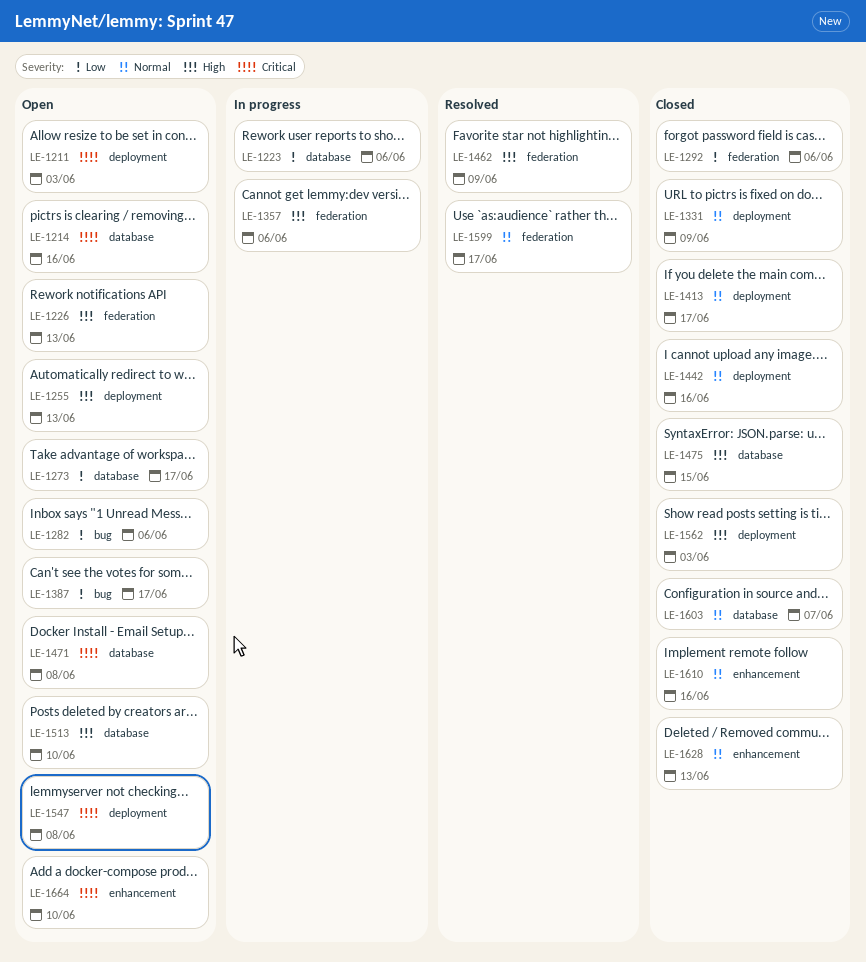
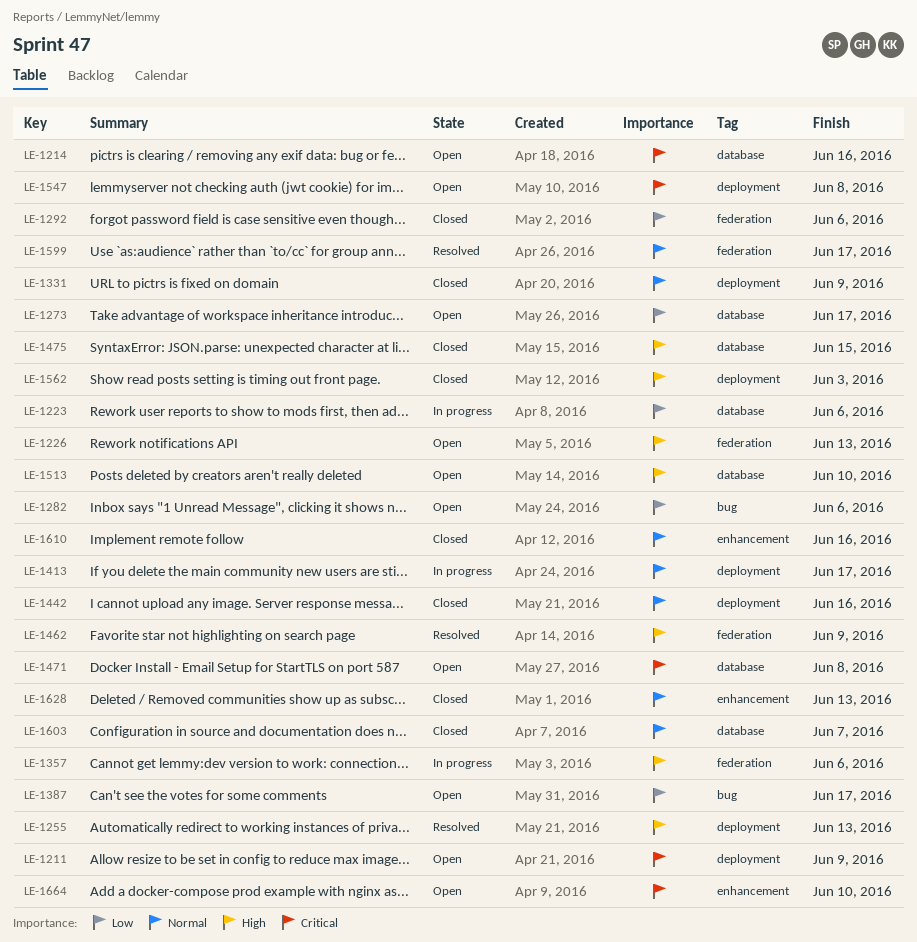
LE-1211, due: Jun 3 -> Jun 9
LE-1255, status: Open -> Resolved
LE-1413, status: Closed -> In progress

